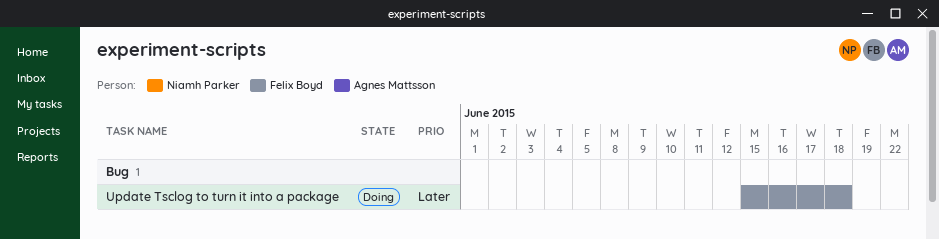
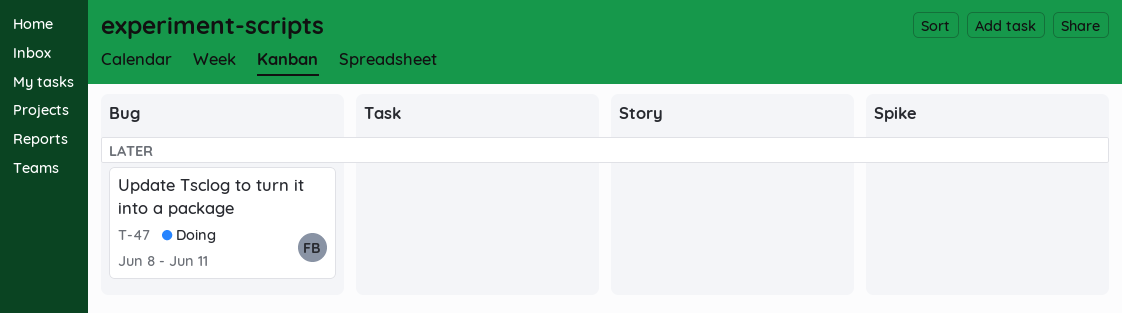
Update Tsclog to turn it into a package, start: Jun 15 -> Jun 8
Update Tsclog to turn it into a package, due: Jun 18 -> Jun 11

